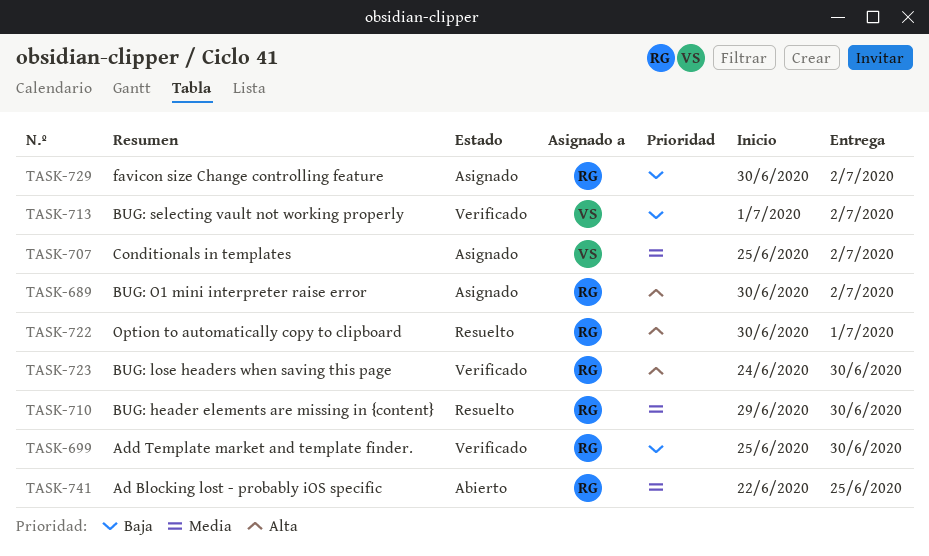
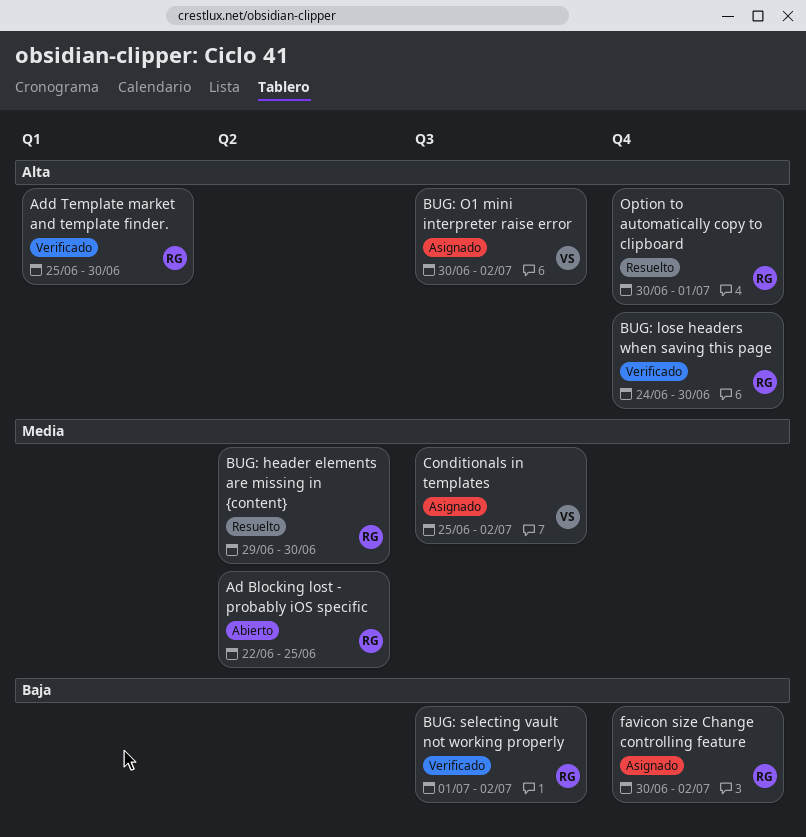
Add Template market and template finder., priority: Baja -> Alta
BUG: O1 mini interpreter raise error, owner: RG -> VS
BUG: selecting vault not working properly, owner: VS -> RG

